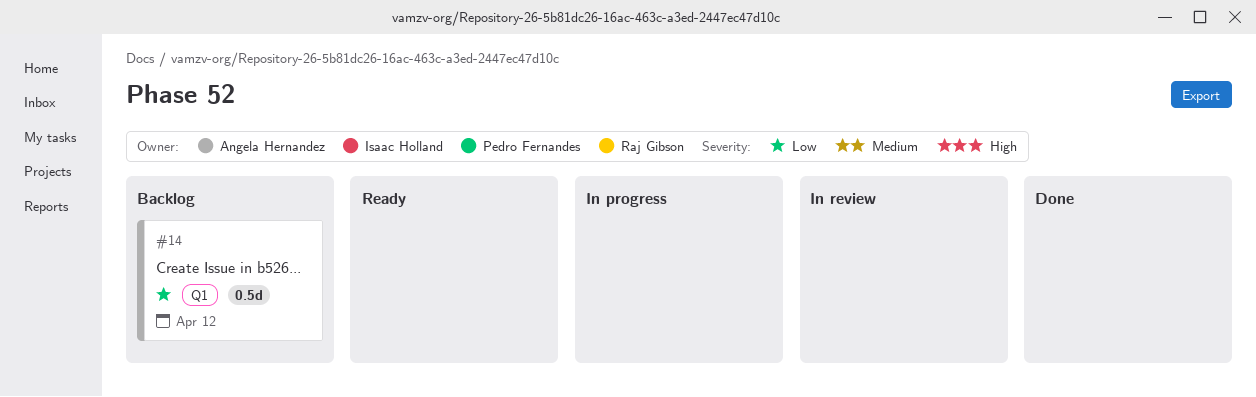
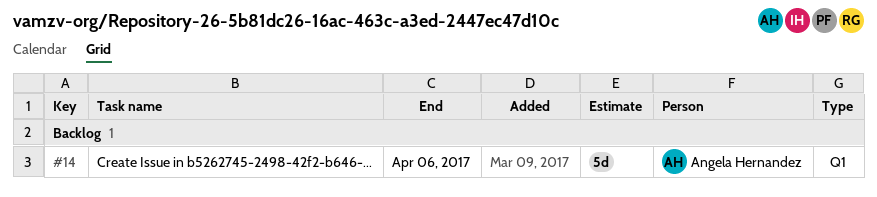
#14, estimate: 0.5d -> 5d
#14, due: Apr 12 -> Apr 6

